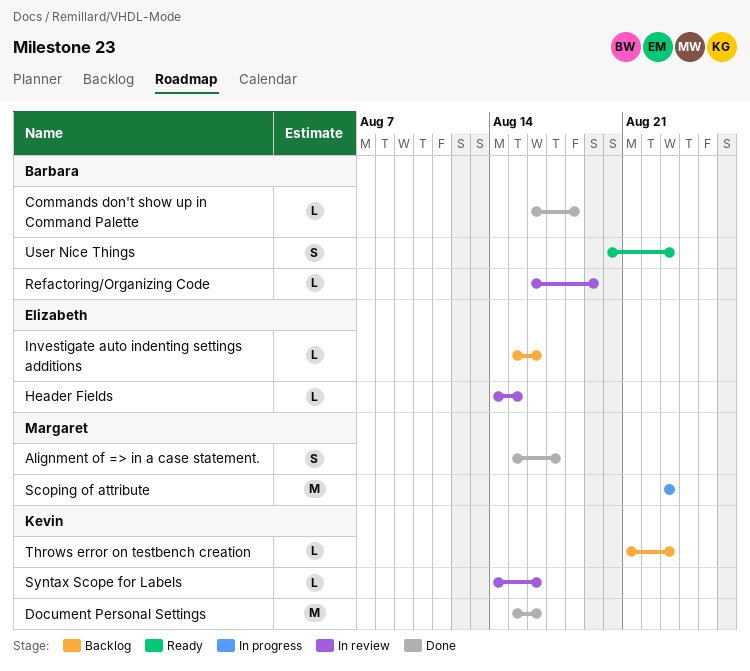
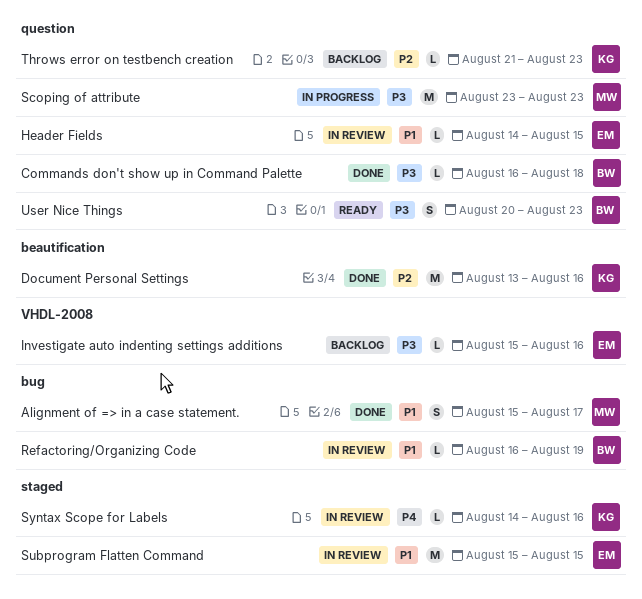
Document Personal Settings, start: Aug 15 -> Aug 13
Subprogram Flatten Command: none -> present

